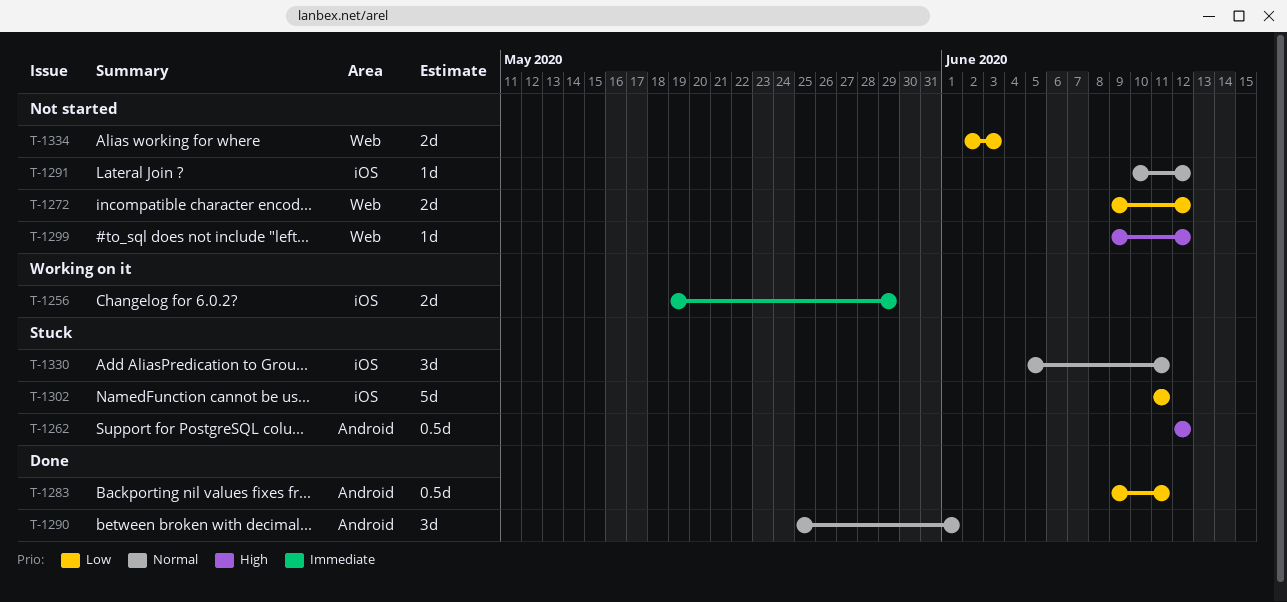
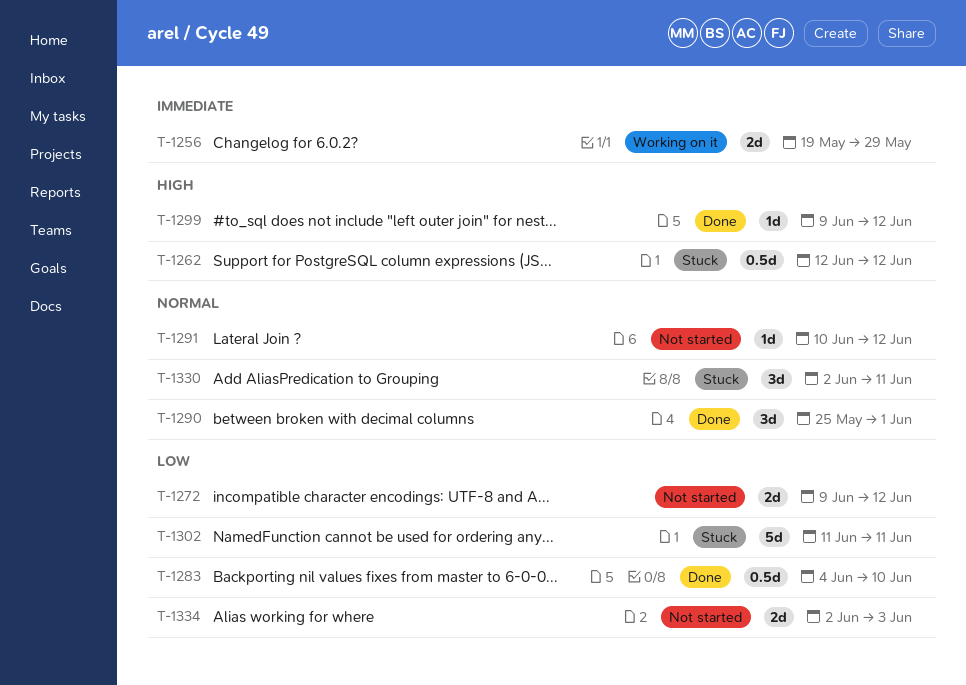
T-1283, start: Jun 9 -> Jun 4
T-1283, due: Jun 11 -> Jun 10
T-1299, status: Not started -> Done
T-1330, start: Jun 5 -> Jun 2

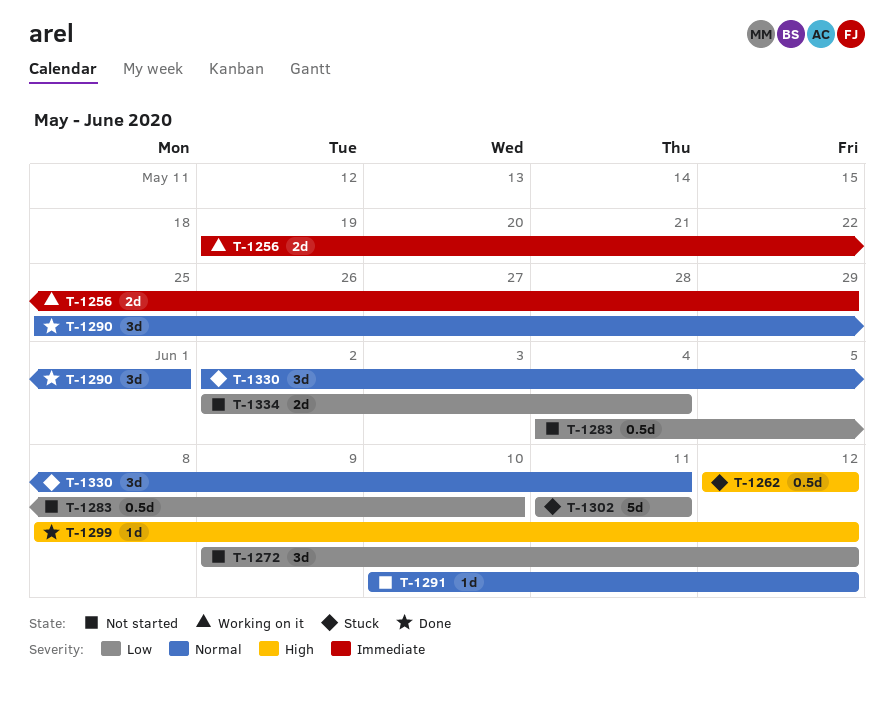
T-1272, estimate: 2d -> 3d
T-1283, status: Done -> Not started
T-1299, start: Jun 9 -> Jun 8
T-1334, due: Jun 3 -> Jun 4

